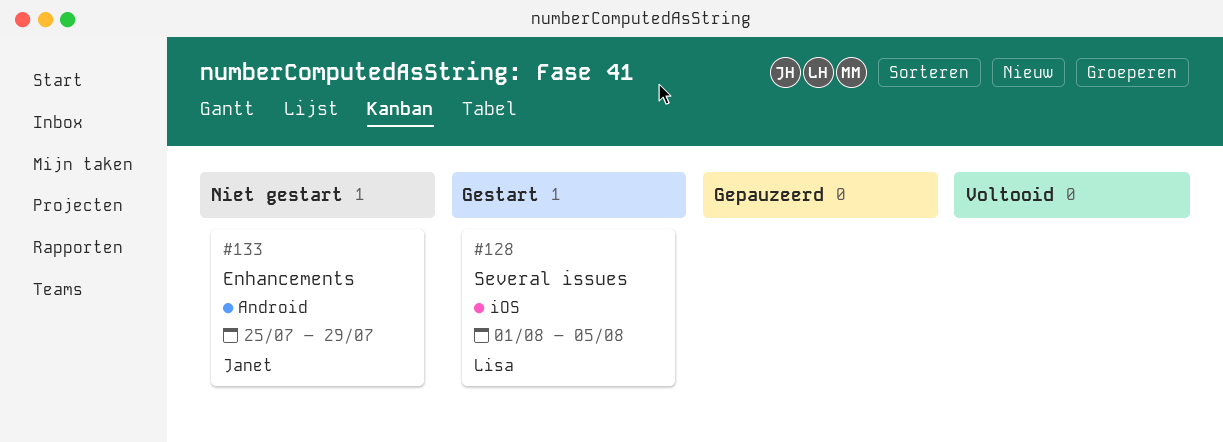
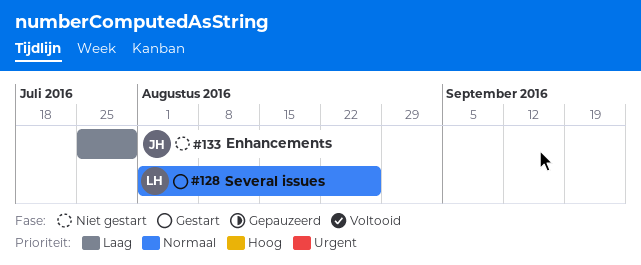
#128, due: Aug 5 -> Aug 26

